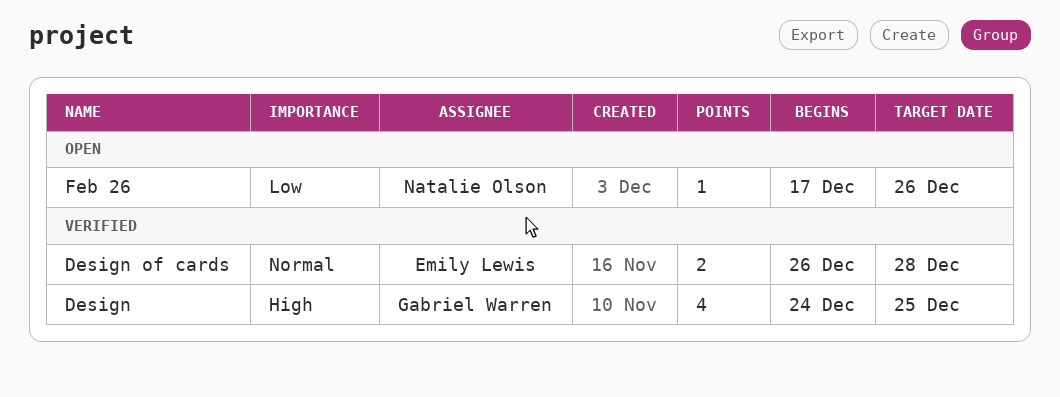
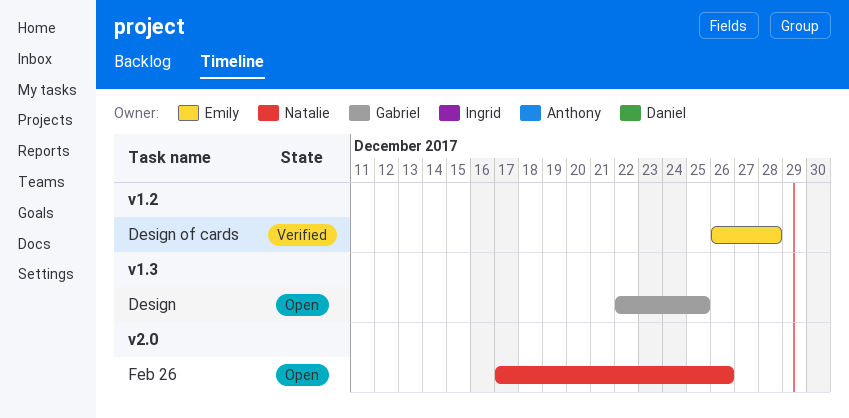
Design, status: Verified -> Open
Design, start: Dec 24 -> Dec 22

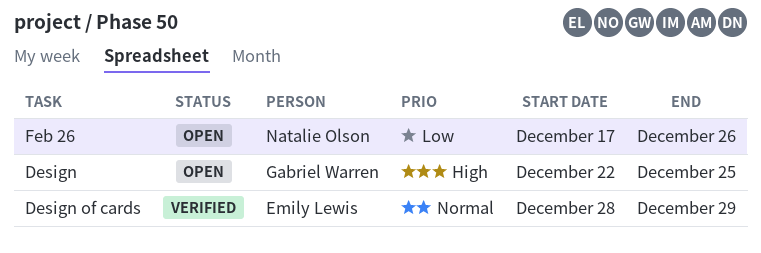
Design of cards, start: Dec 26 -> Dec 28
Design of cards, due: Dec 28 -> Dec 29

